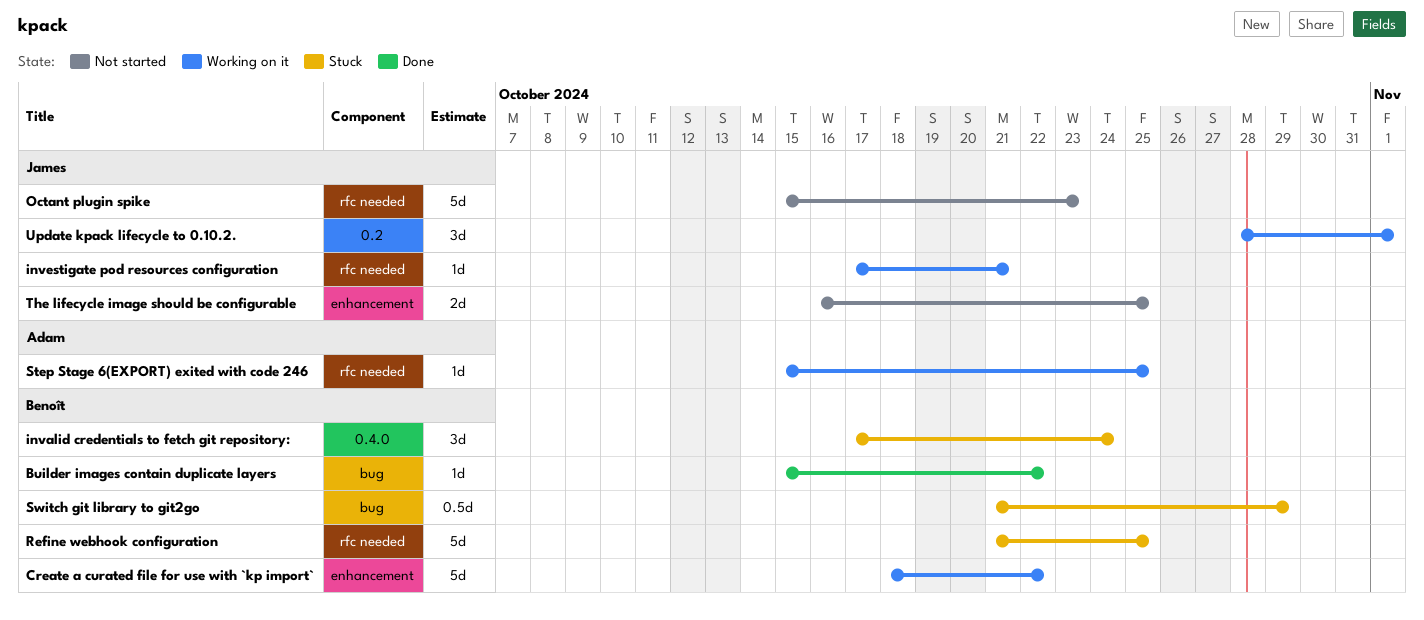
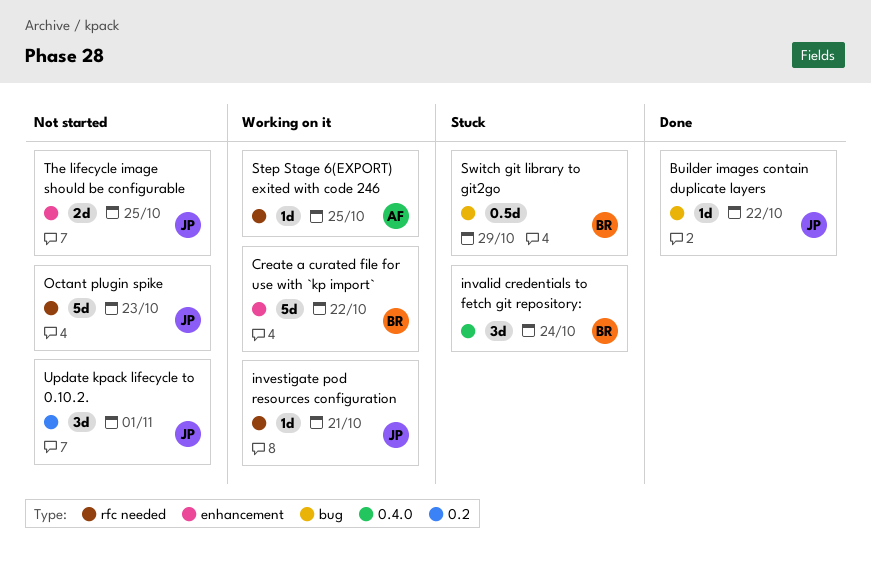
Builder images contain duplicate layers, owner: Benoît -> James
Refine webhook configuration: present -> none
Update kpack lifecycle to 0.10.2., status: Working on it -> Not started

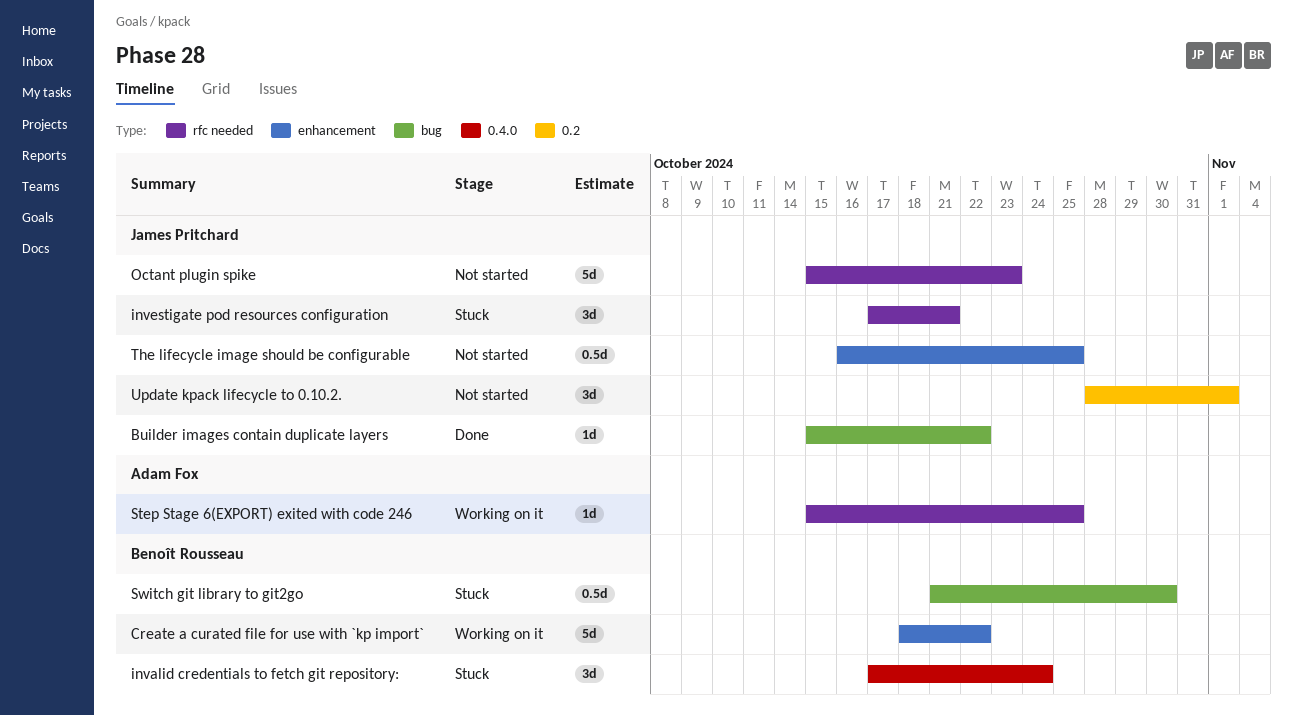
investigate pod resources configuration, status: Working on it -> Stuck
investigate pod resources configuration, estimate: 1d -> 3d
Switch git library to git2go, due: Oct 29 -> Oct 30
The lifecycle image should be configurable, estimate: 2d -> 0.5d

